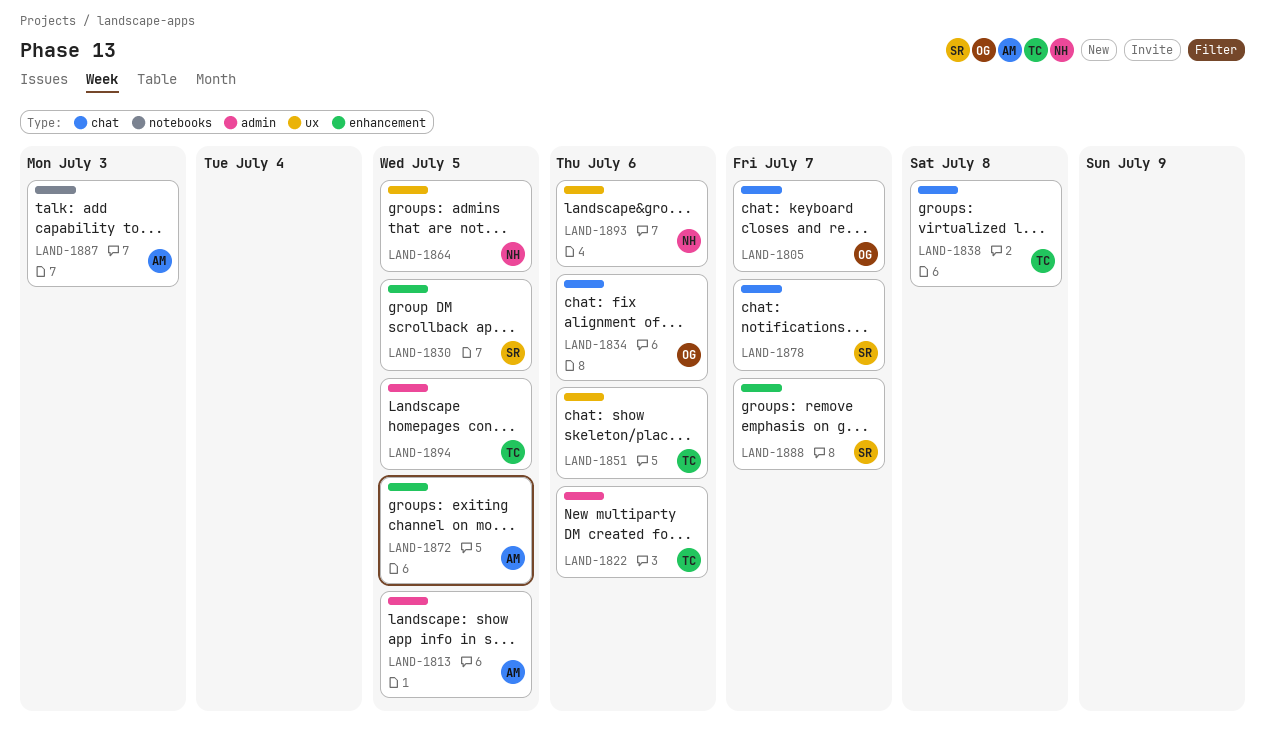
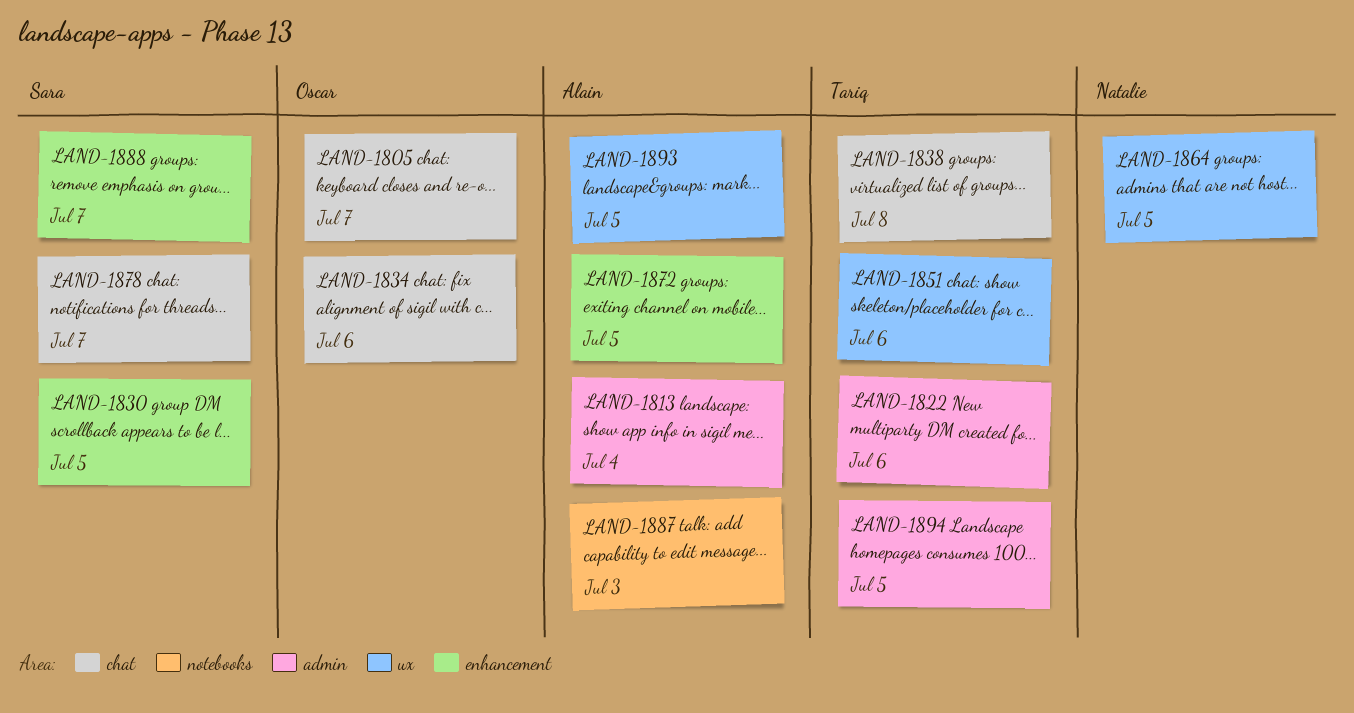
LAND-1813, due: Jul 5 -> Jul 4
LAND-1893, owner: Natalie -> Alain
LAND-1893, due: Jul 6 -> Jul 5

